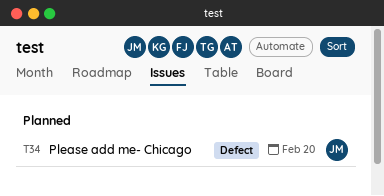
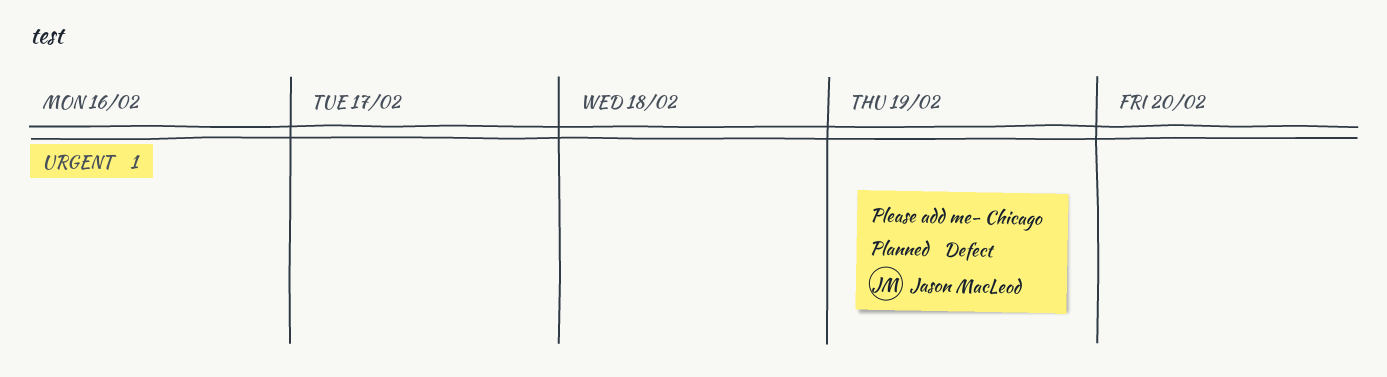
Please add me- Chicago, due: Feb 20 -> Feb 19

